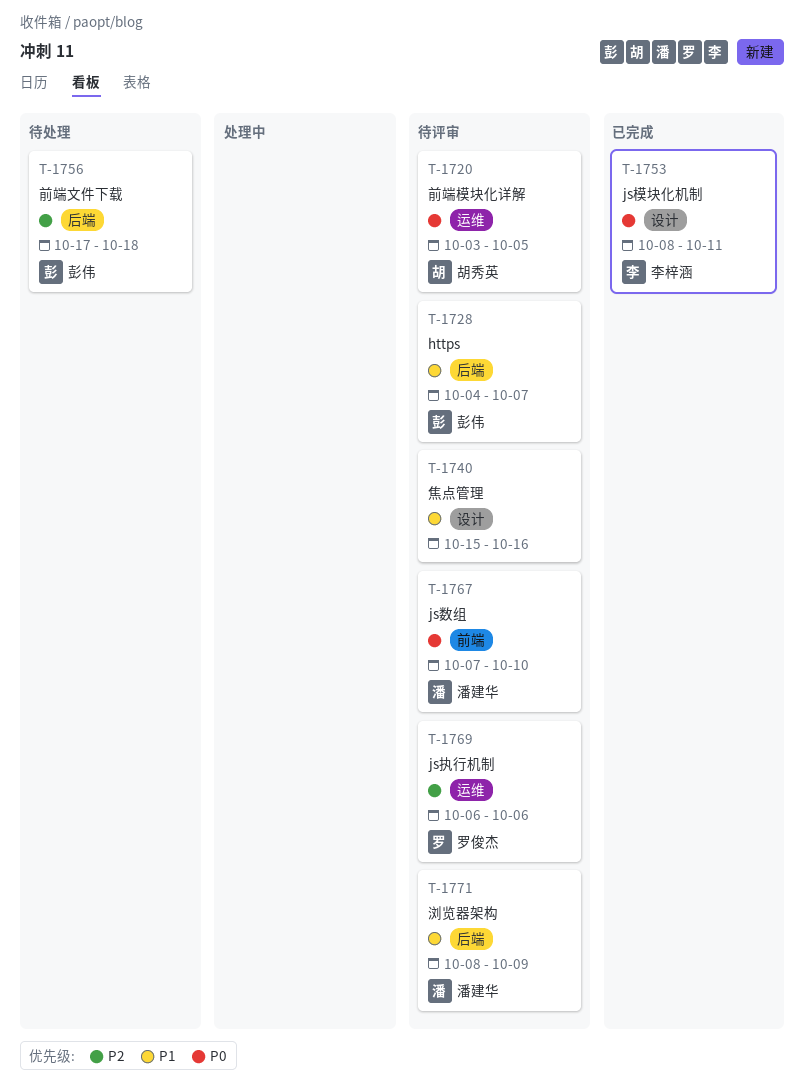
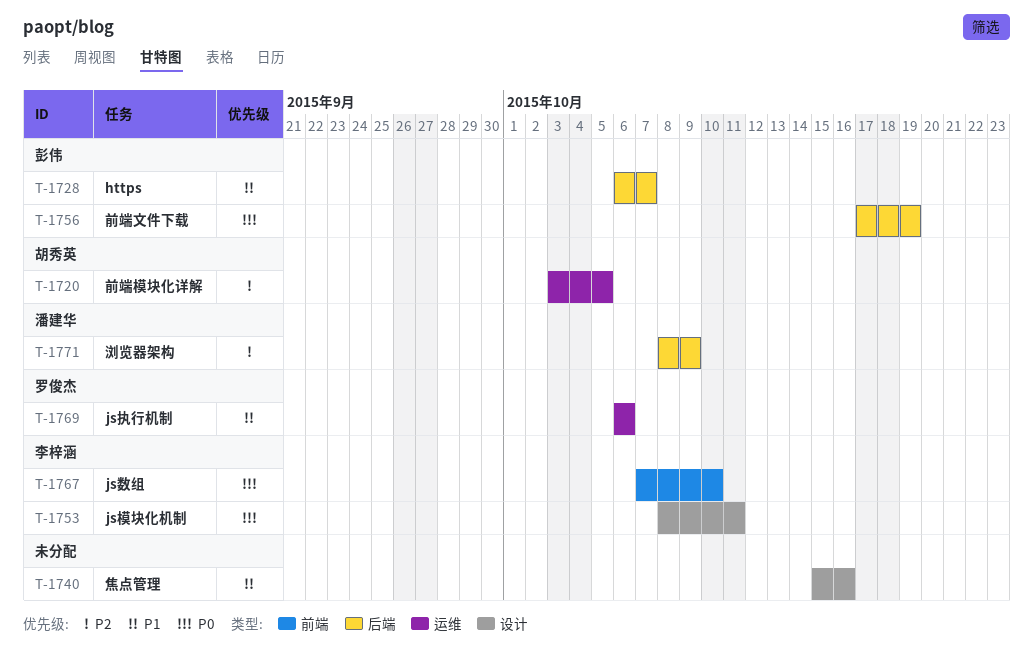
T-1720, priority: P0 -> P2
T-1728, start: Oct 4 -> Oct 6
T-1756, priority: P2 -> P0
T-1756, due: Oct 18 -> Oct 19
T-1767, owner: 潘建华 -> 李梓涵
T-1769, priority: P2 -> P1
T-1771, priority: P1 -> P2

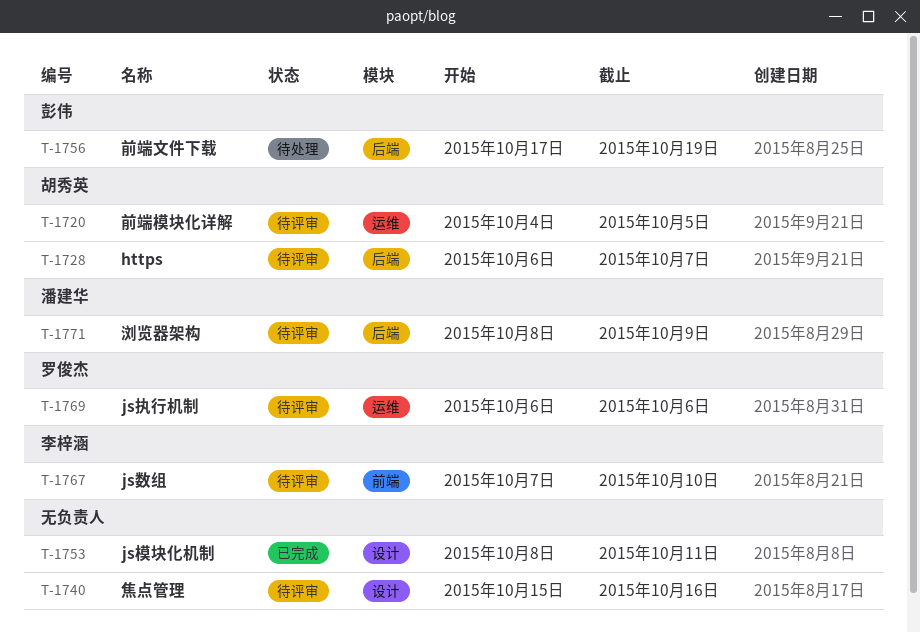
T-1720, start: Oct 3 -> Oct 4
T-1728, owner: 彭伟 -> 胡秀英
T-1753, owner: 李梓涵 -> none

